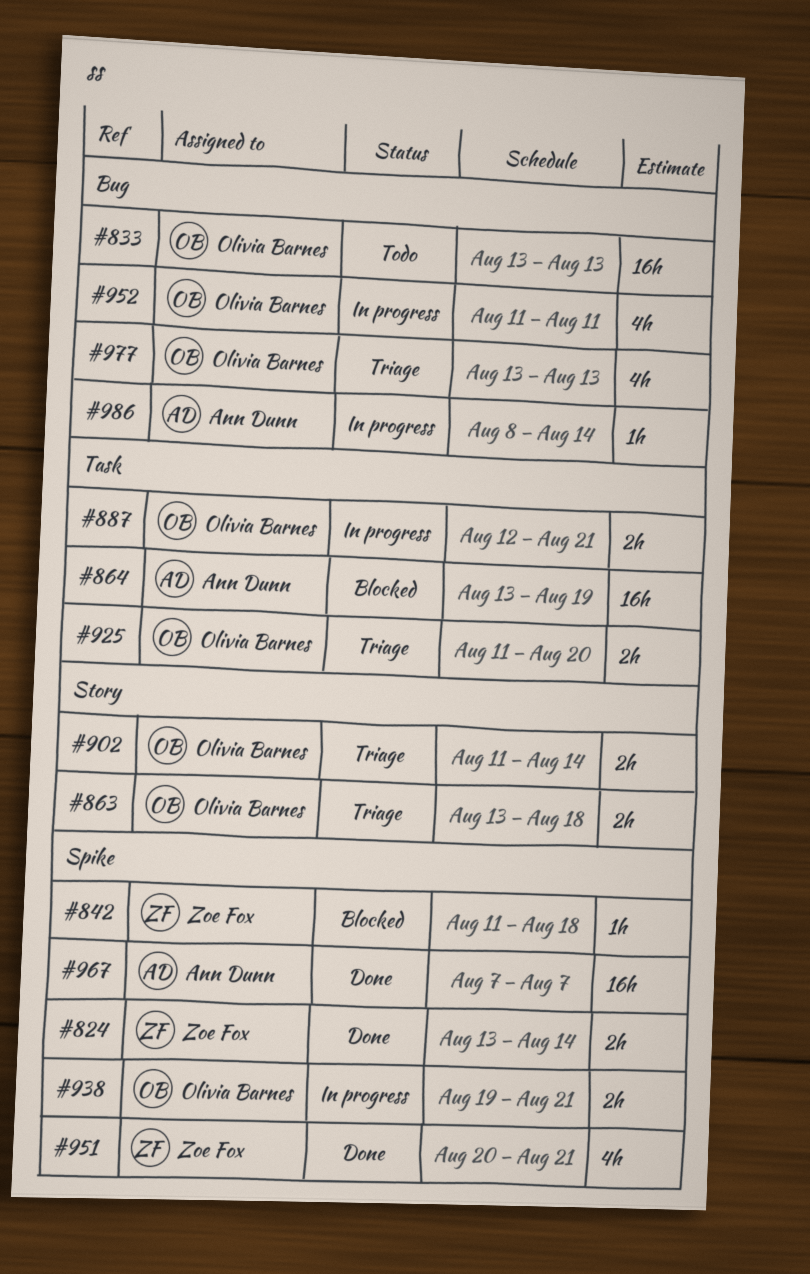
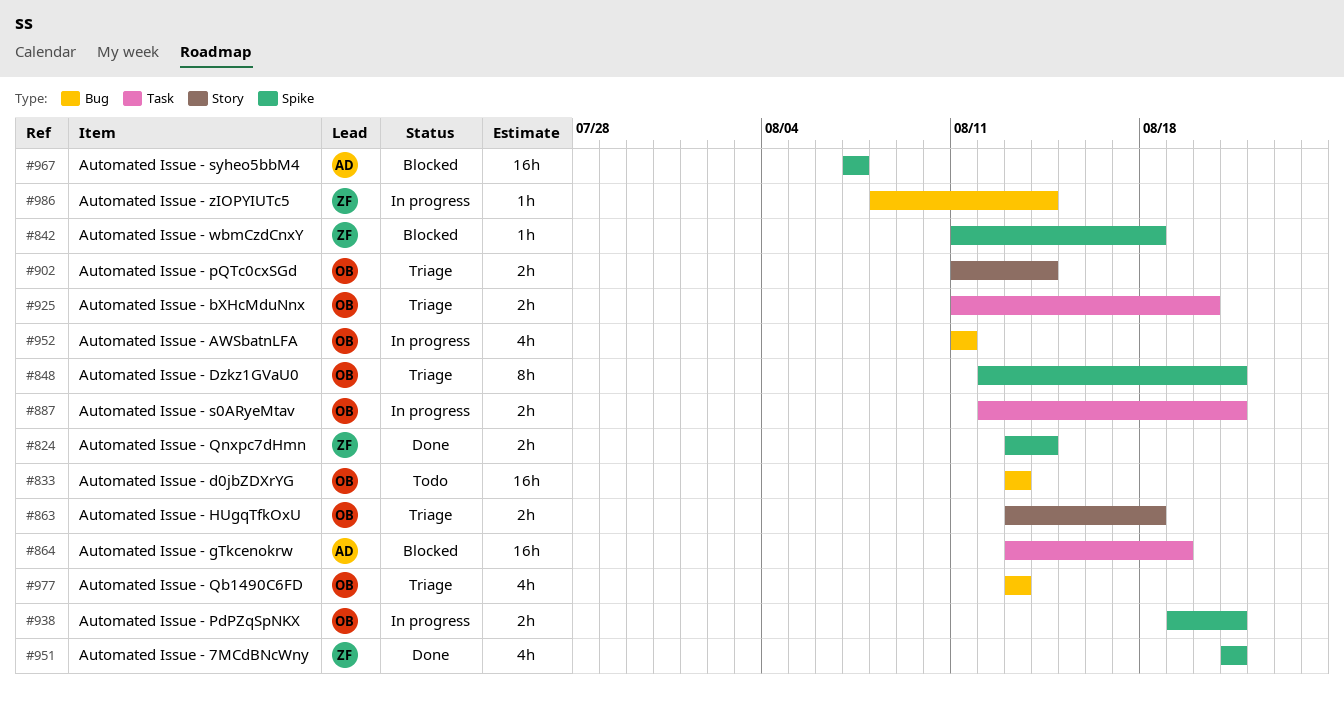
#848: none -> present
#951, start: Aug 20 -> Aug 21
#967, status: Done -> Blocked
#986, owner: Ann Dunn -> Zoe Fox

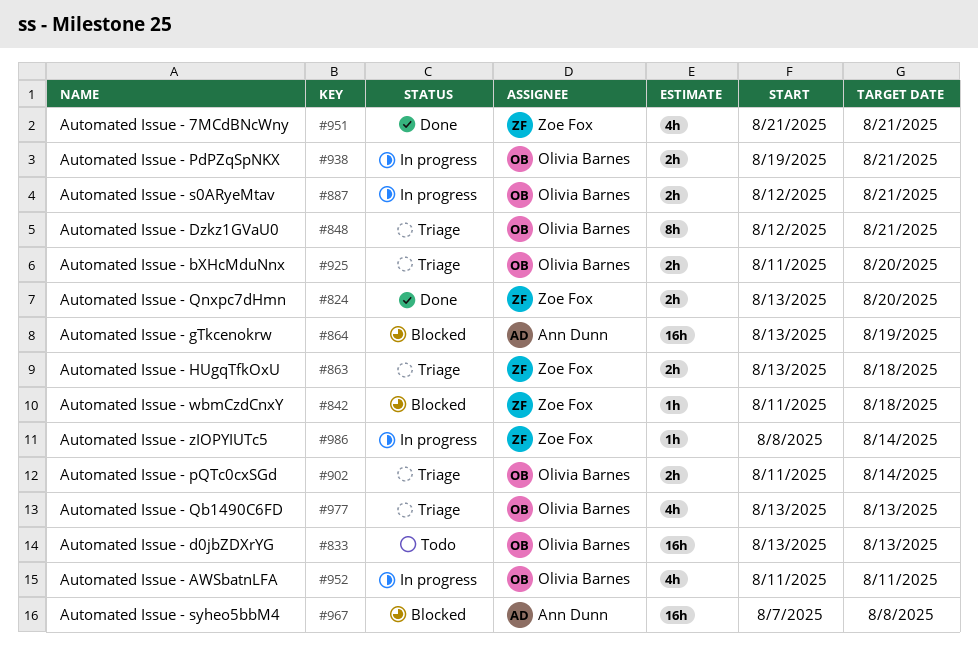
#824, due: Aug 14 -> Aug 20
#863, owner: Olivia Barnes -> Zoe Fox
#967, due: Aug 7 -> Aug 8

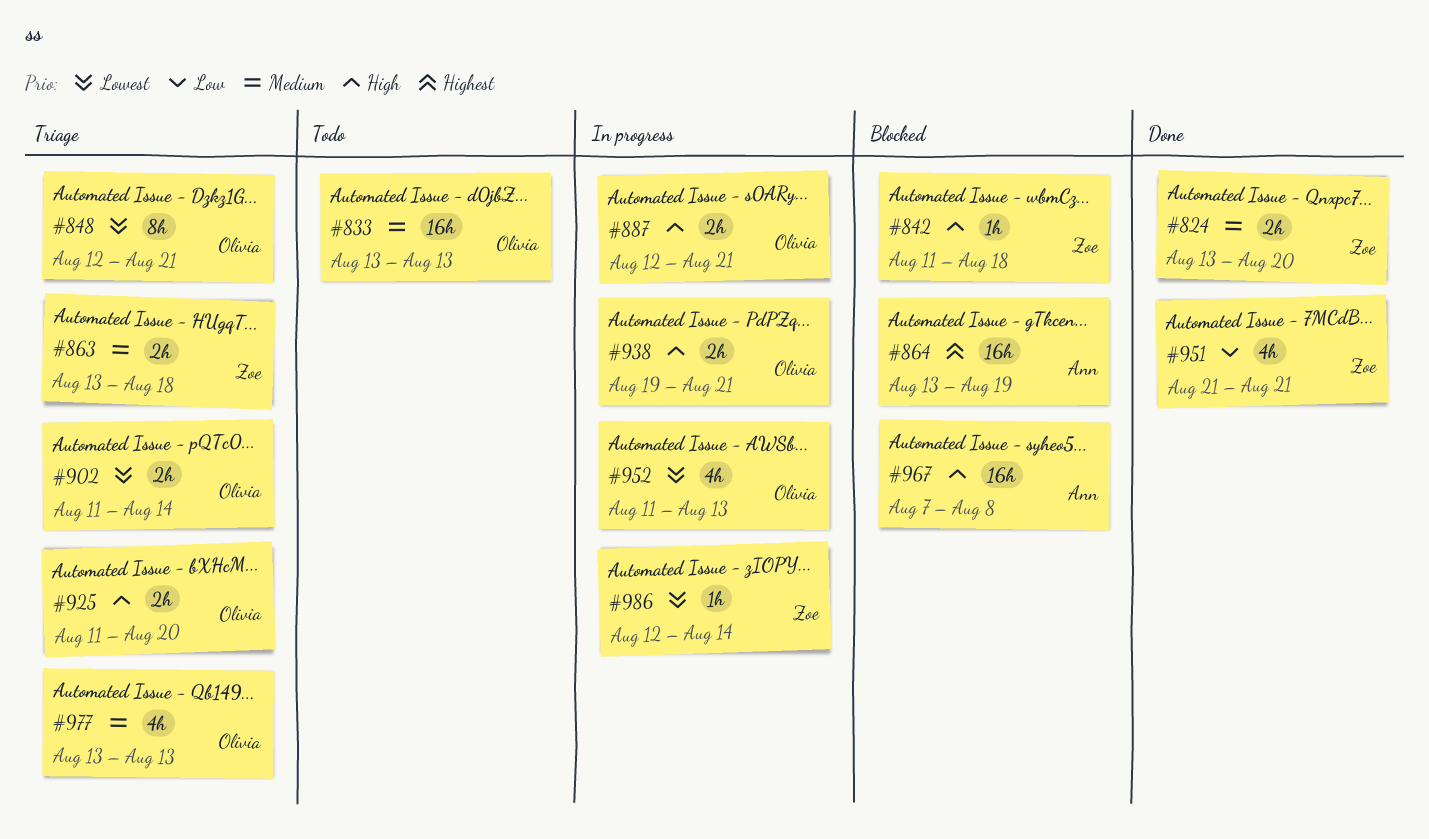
#952, due: Aug 11 -> Aug 13
#986, start: Aug 8 -> Aug 12

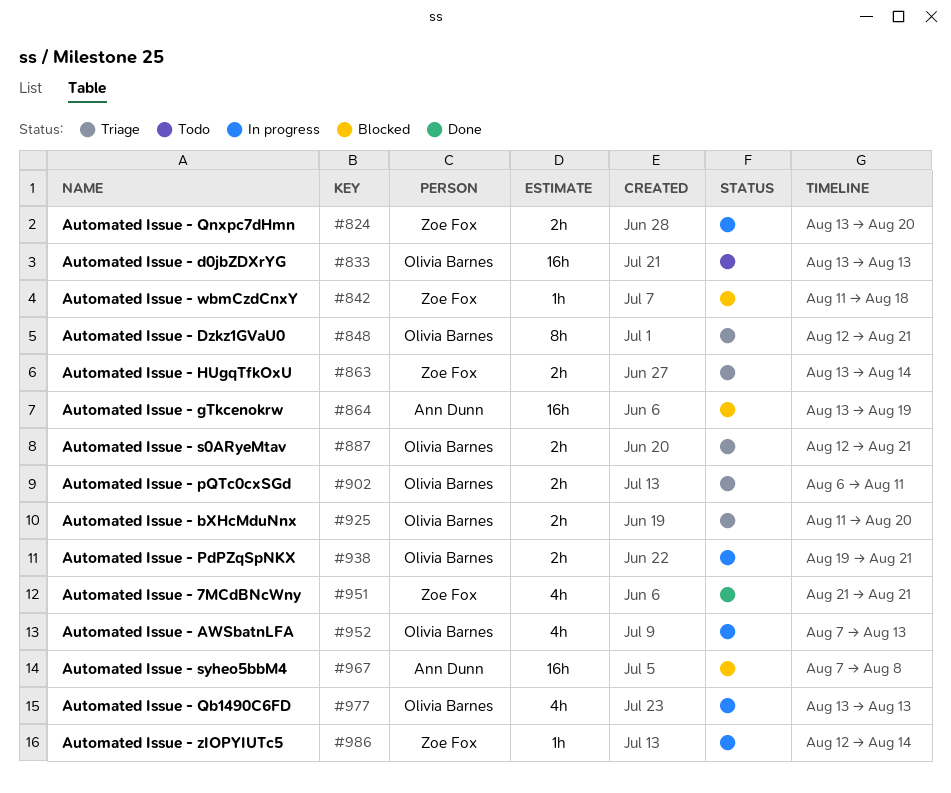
#824, status: Done -> In progress
#863, due: Aug 18 -> Aug 14
#887, status: In progress -> Triage
#902, start: Aug 11 -> Aug 6
#902, due: Aug 14 -> Aug 11
#952, start: Aug 11 -> Aug 7
#977, status: Triage -> In progress

